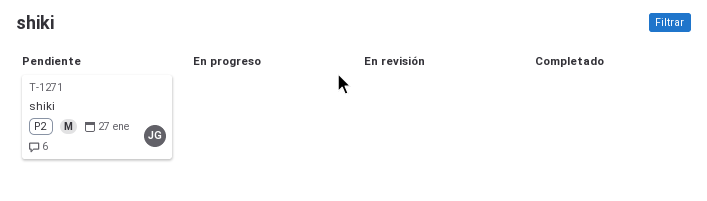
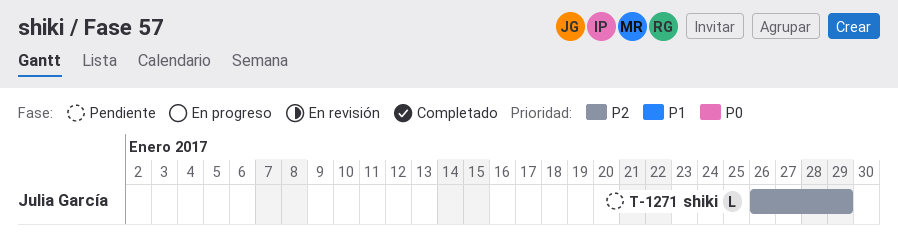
T-1271, estimate: M -> L
T-1271, due: Jan 27 -> Jan 29

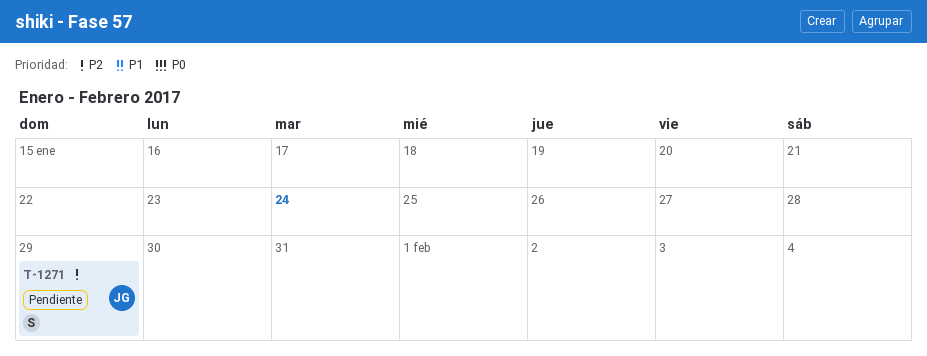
T-1271, estimate: L -> S

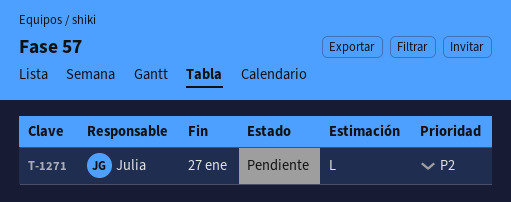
T-1271, estimate: S -> L
T-1271, due: Jan 29 -> Jan 27

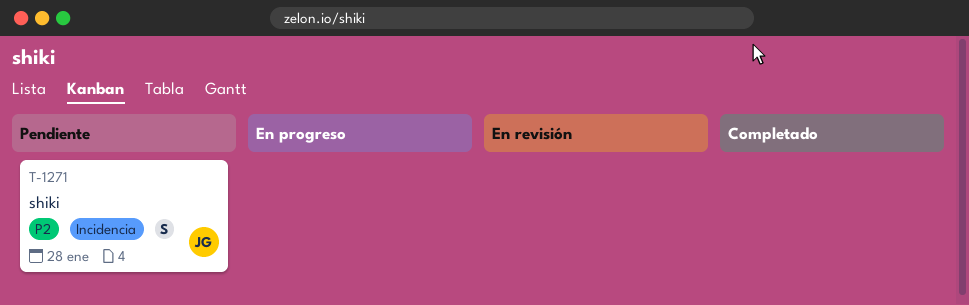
T-1271, estimate: L -> S
T-1271, due: Jan 27 -> Jan 28

